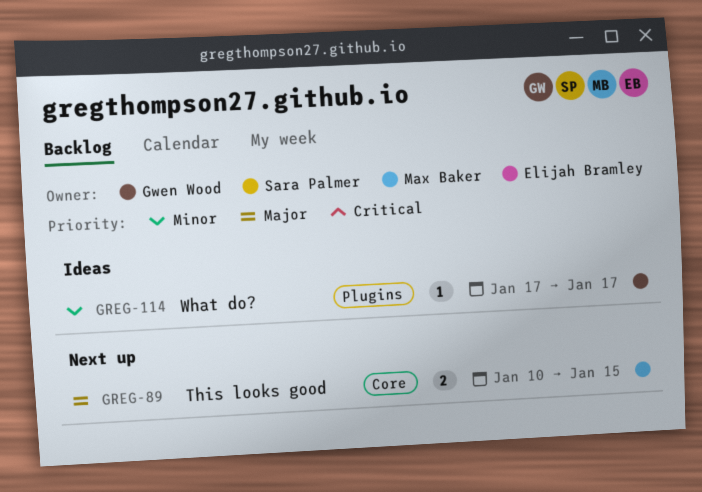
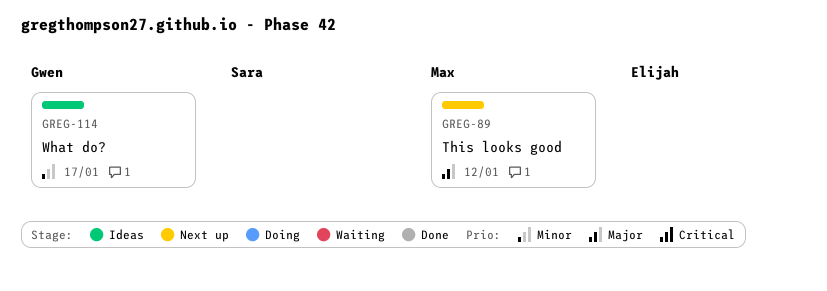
GREG-89, due: Jan 15 -> Jan 12

